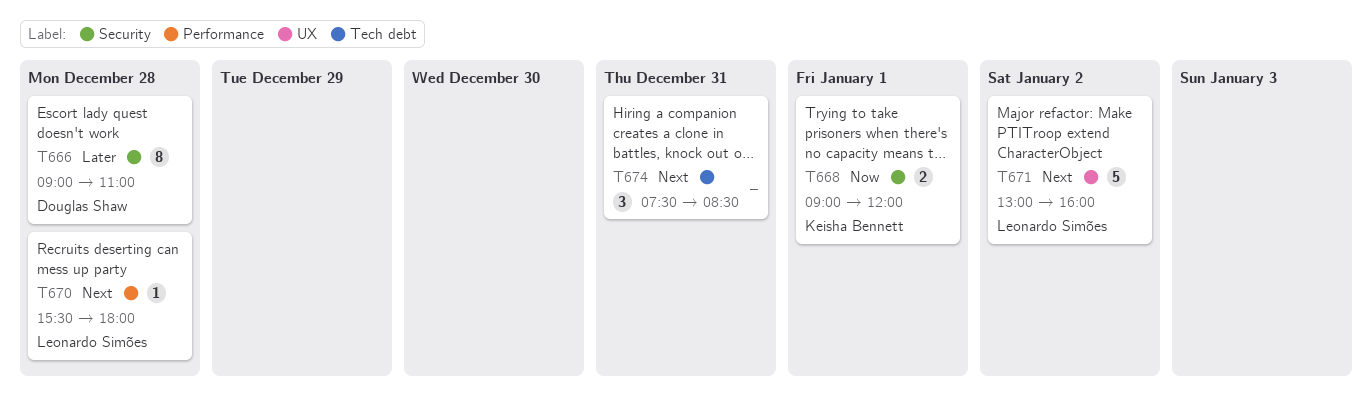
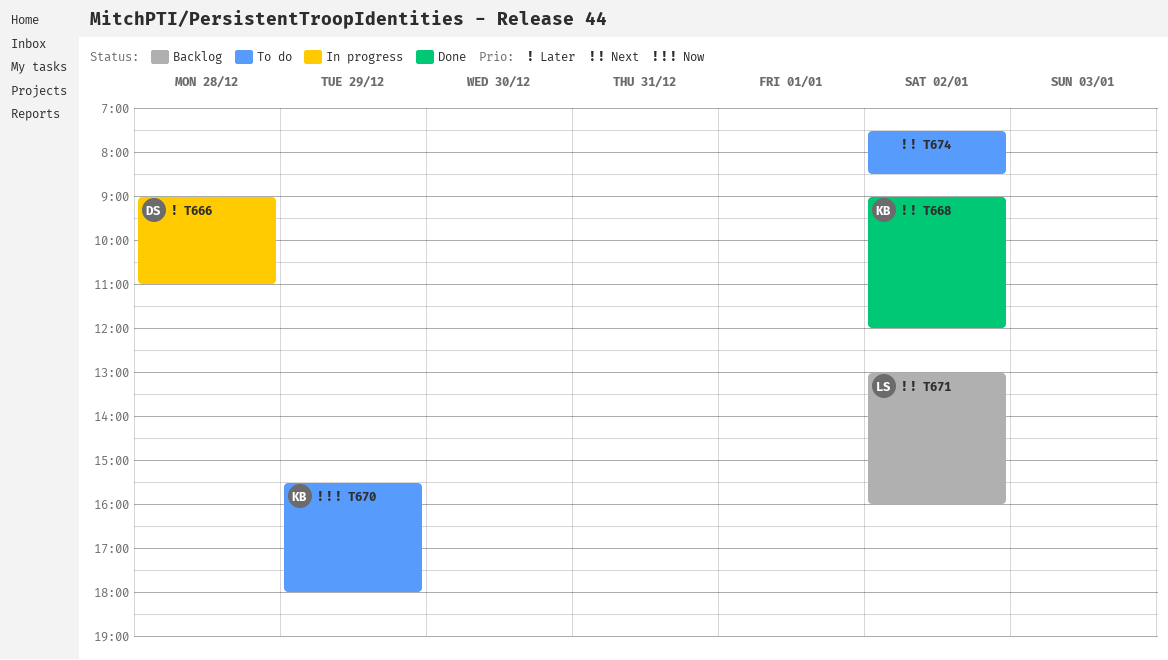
T668, priority: Now -> Next
T668, day: Jan 1 -> Jan 2
T670, owner: Leonardo Simões -> Keisha Bennett
T670, priority: Next -> Now
T670, day: Dec 28 -> Dec 29
T674, day: Dec 31 -> Jan 2

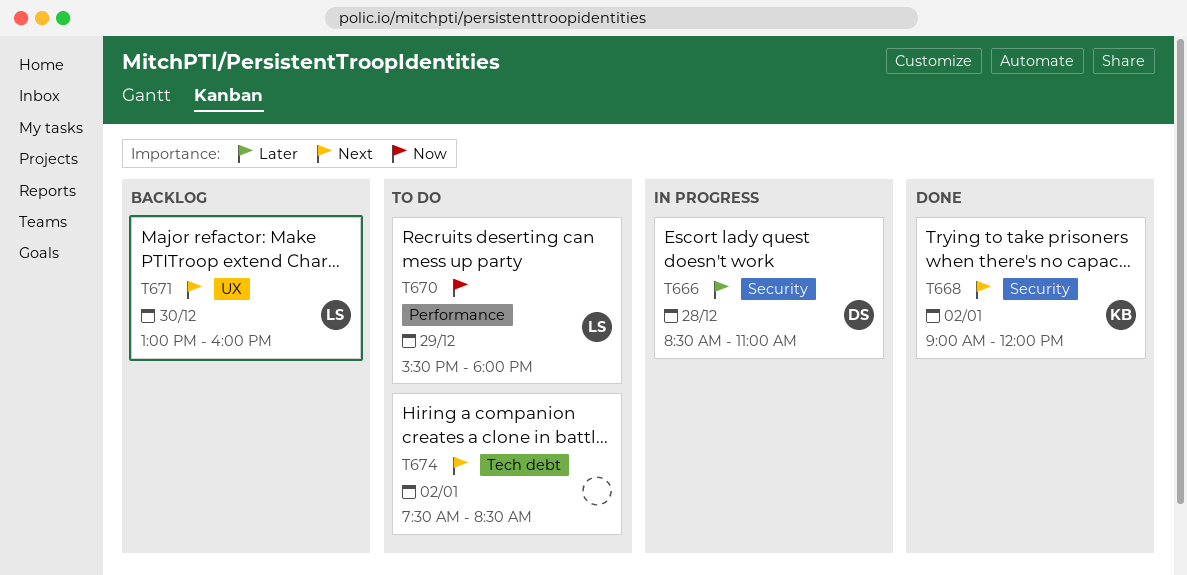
T666, begins: 09:00 -> 08:30
T670, owner: KB -> LS
T671, day: Jan 2 -> Dec 30

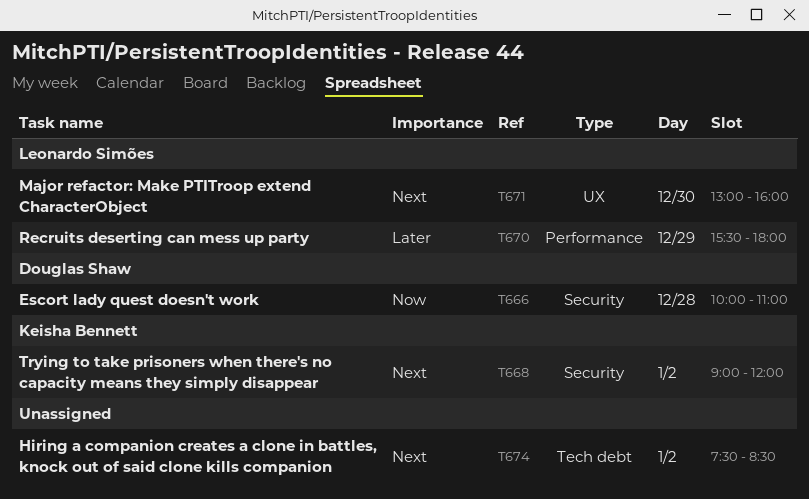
T666, priority: Later -> Now
T666, begins: 08:30 -> 10:00
T670, priority: Now -> Later

